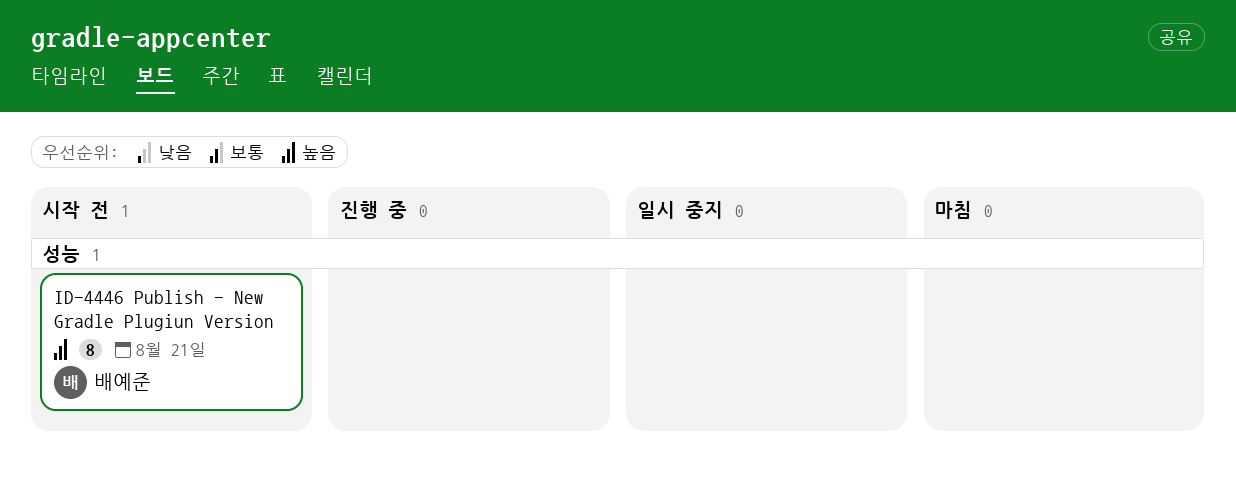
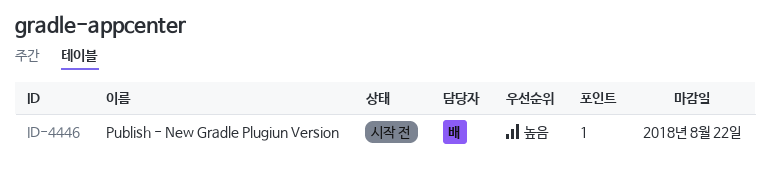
ID-4446, estimate: 8 -> 1
ID-4446, due: Aug 21 -> Aug 22

